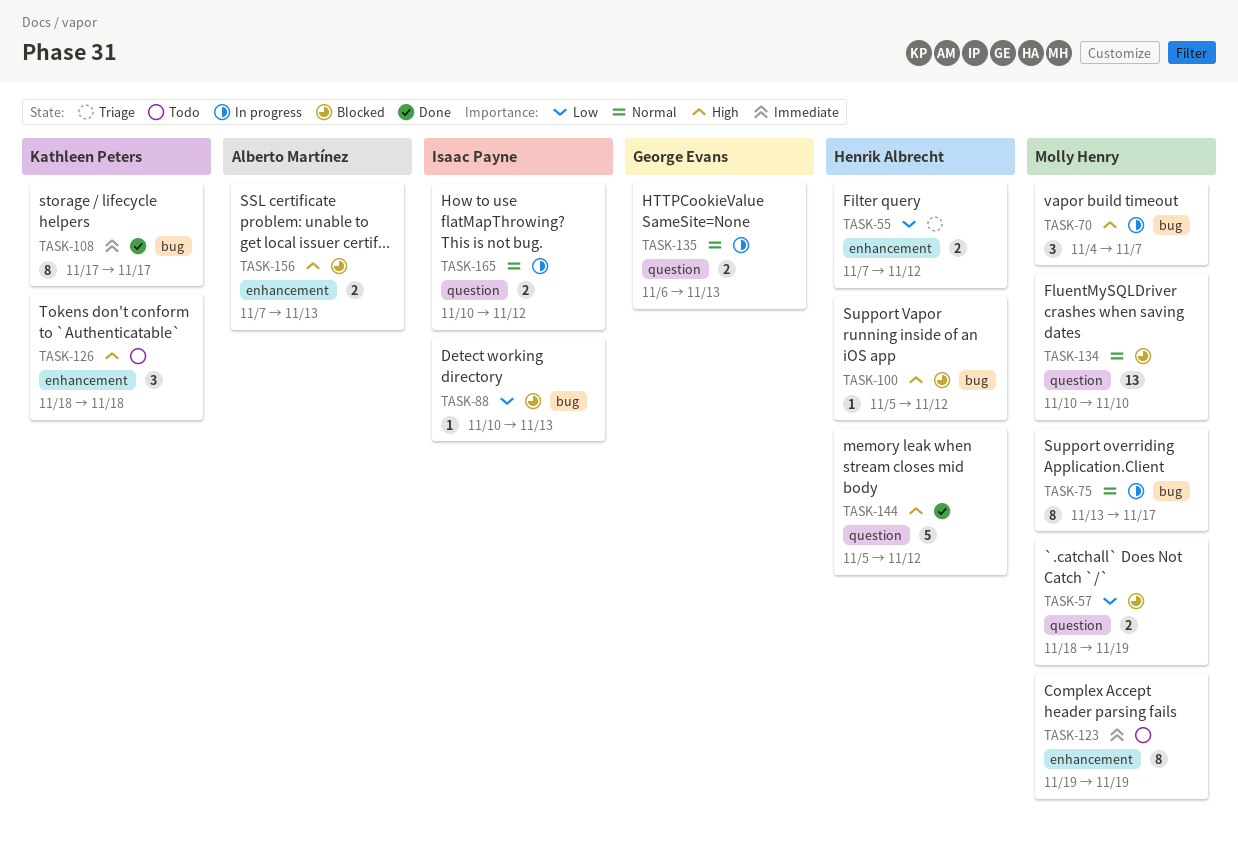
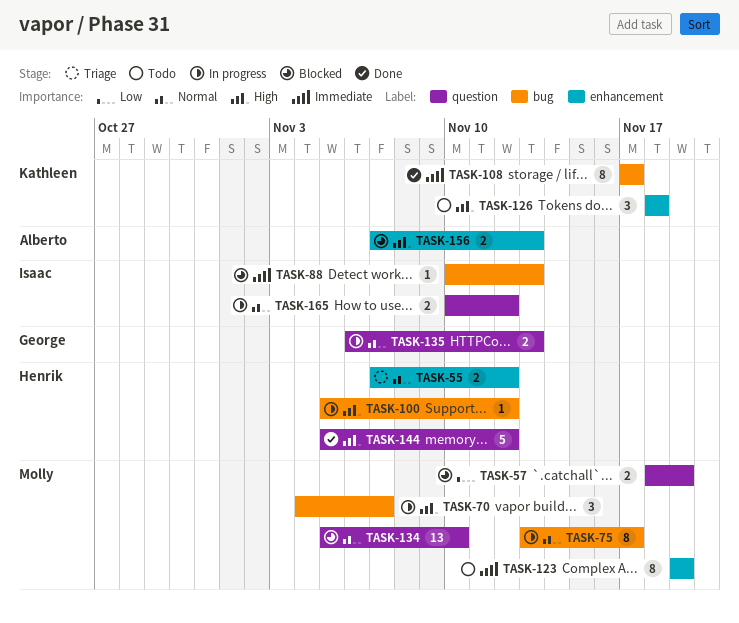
TASK-55, priority: Low -> Normal
TASK-88, priority: Low -> Immediate
TASK-100, status: Blocked -> In progress
TASK-134, start: Nov 10 -> Nov 5

